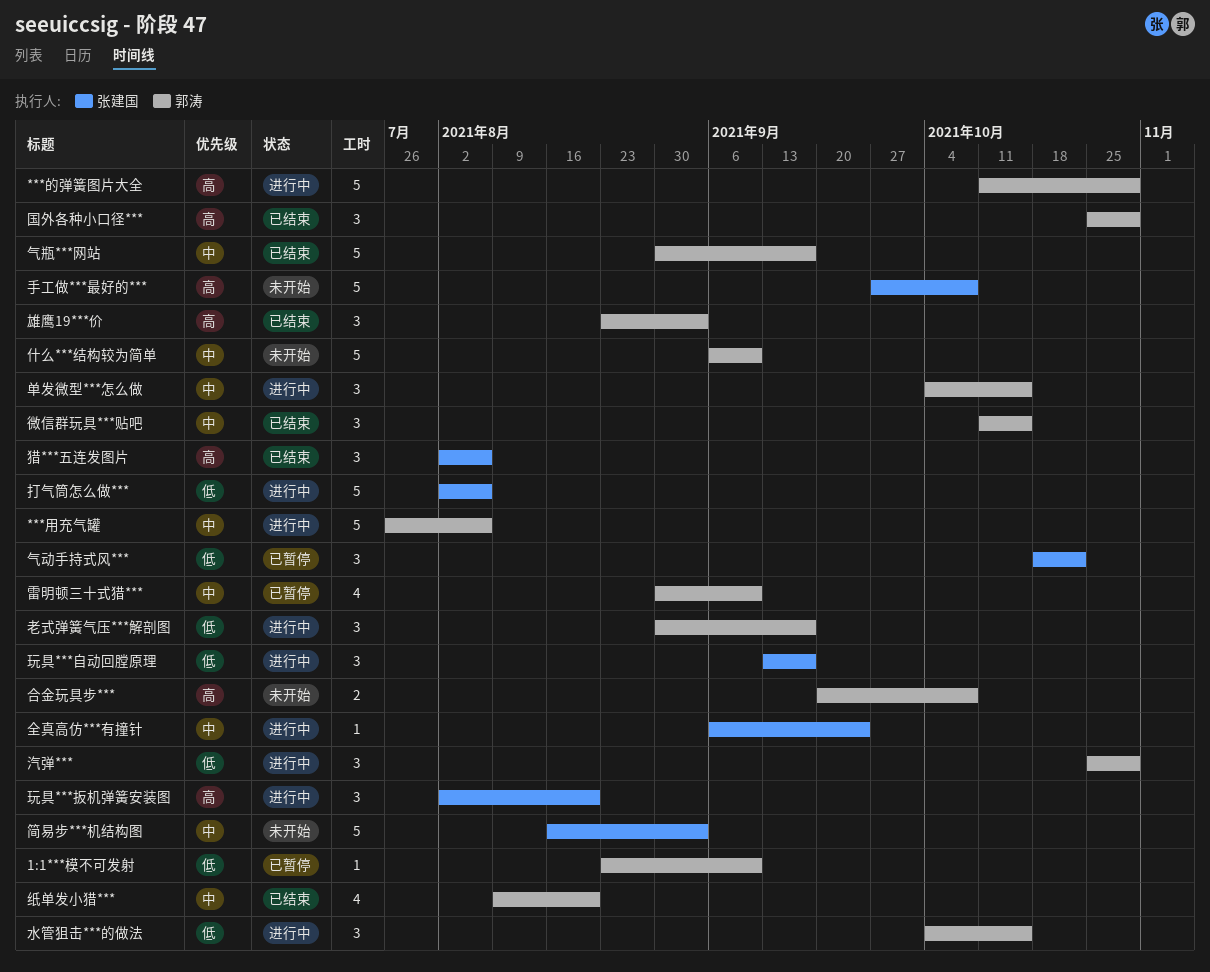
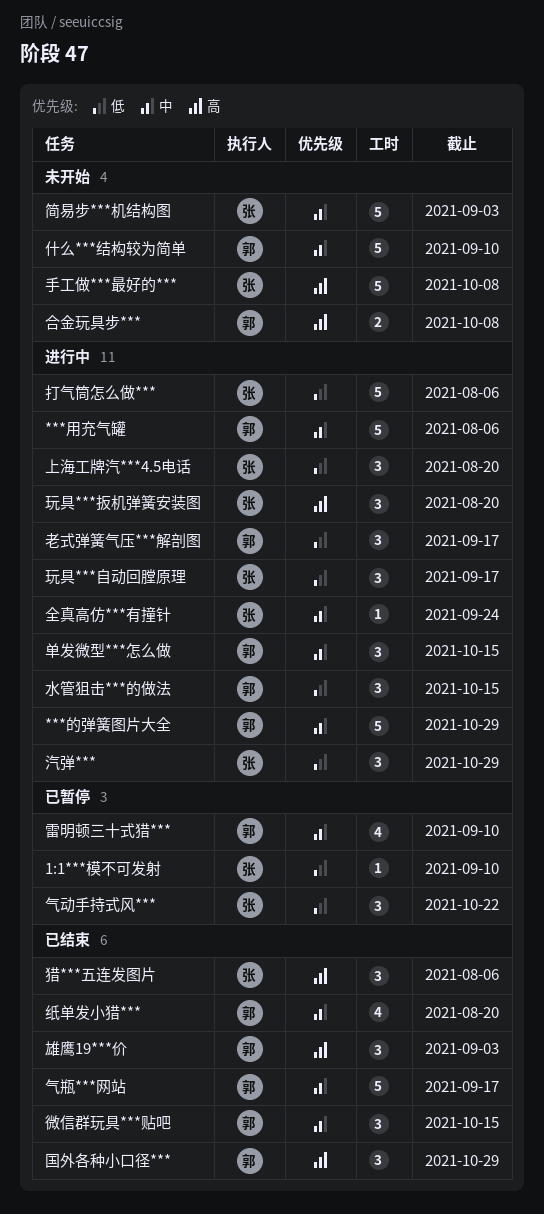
***的弹簧图片大全, priority: 高 -> 中
1:1***模不可发射, owner: 郭涛 -> 张建国
上海工牌汽***4.5电话: none -> present
汽弹***, owner: 郭涛 -> 张建国

